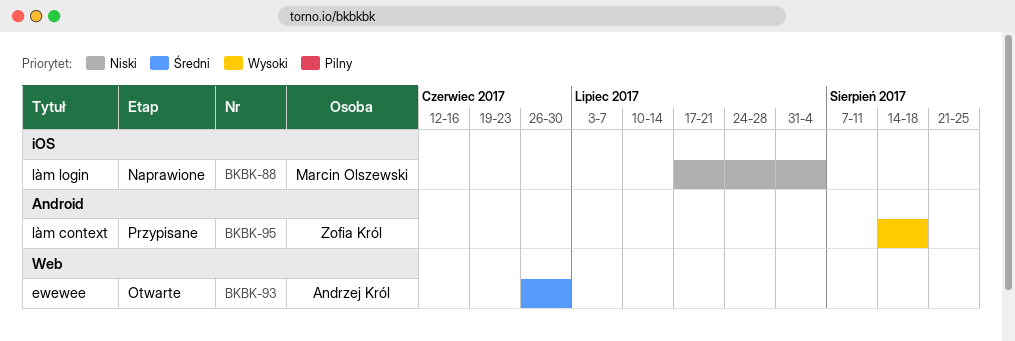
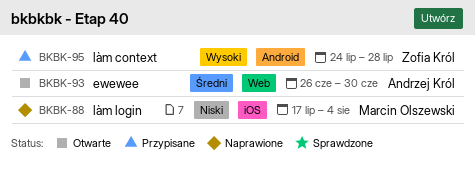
BKBK-95, start: Aug 14 -> Jul 24
BKBK-95, due: Aug 18 -> Jul 28

